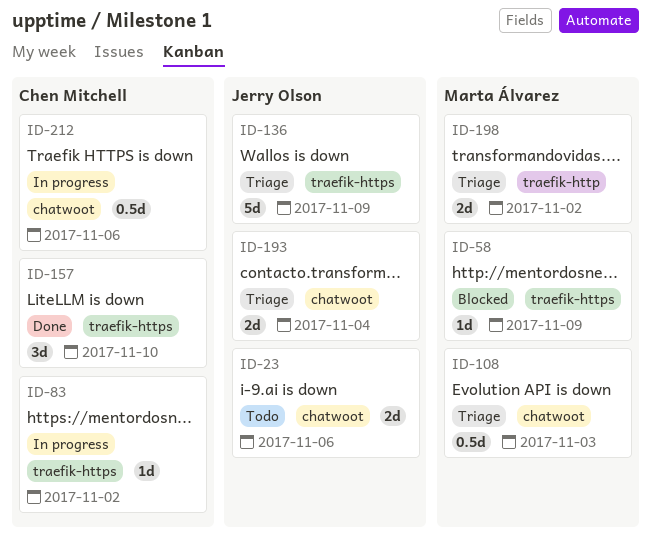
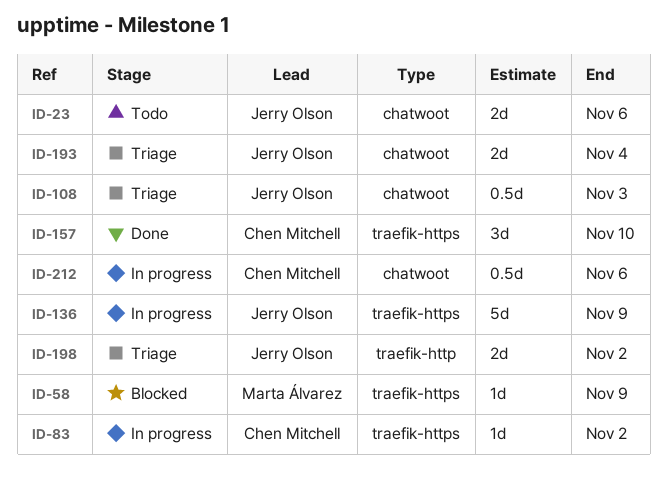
ID-108, owner: Marta Álvarez -> Jerry Olson
ID-136, status: Triage -> In progress
ID-198, owner: Marta Álvarez -> Jerry Olson

